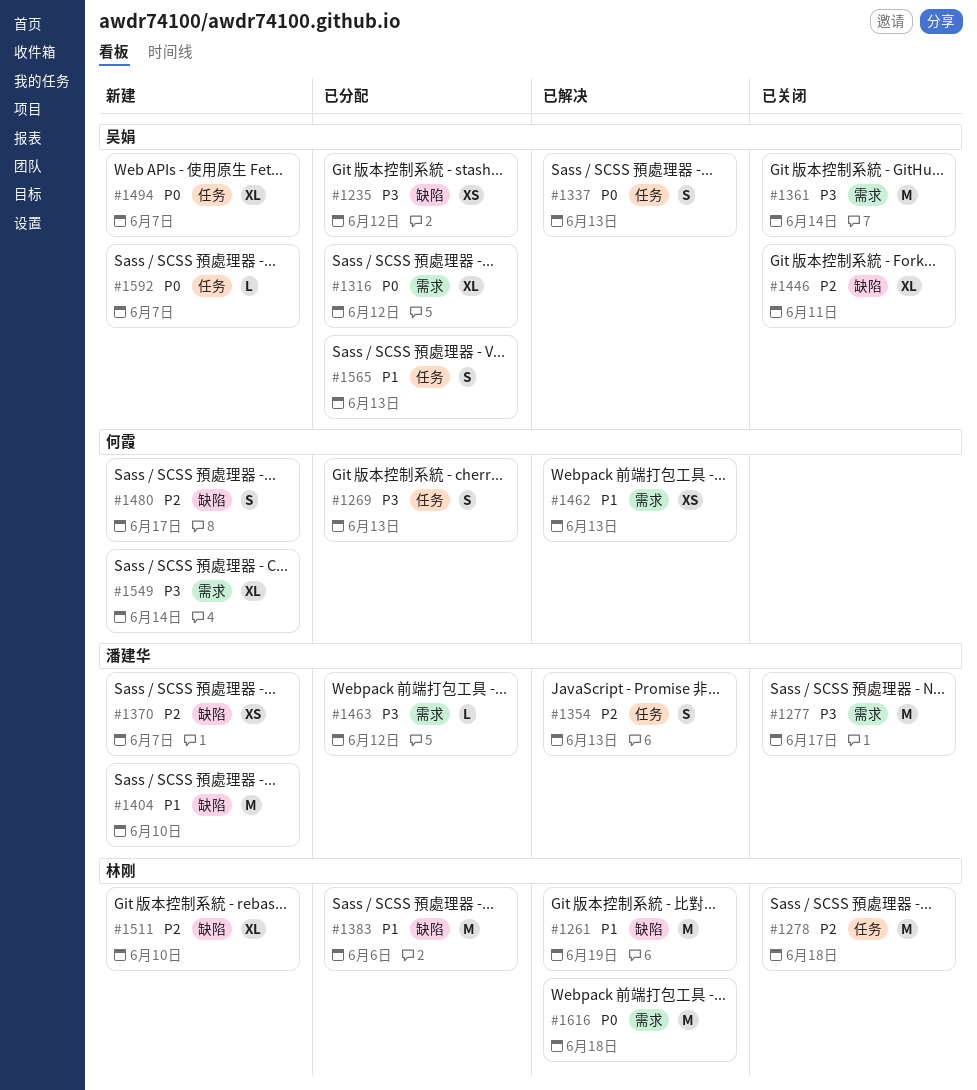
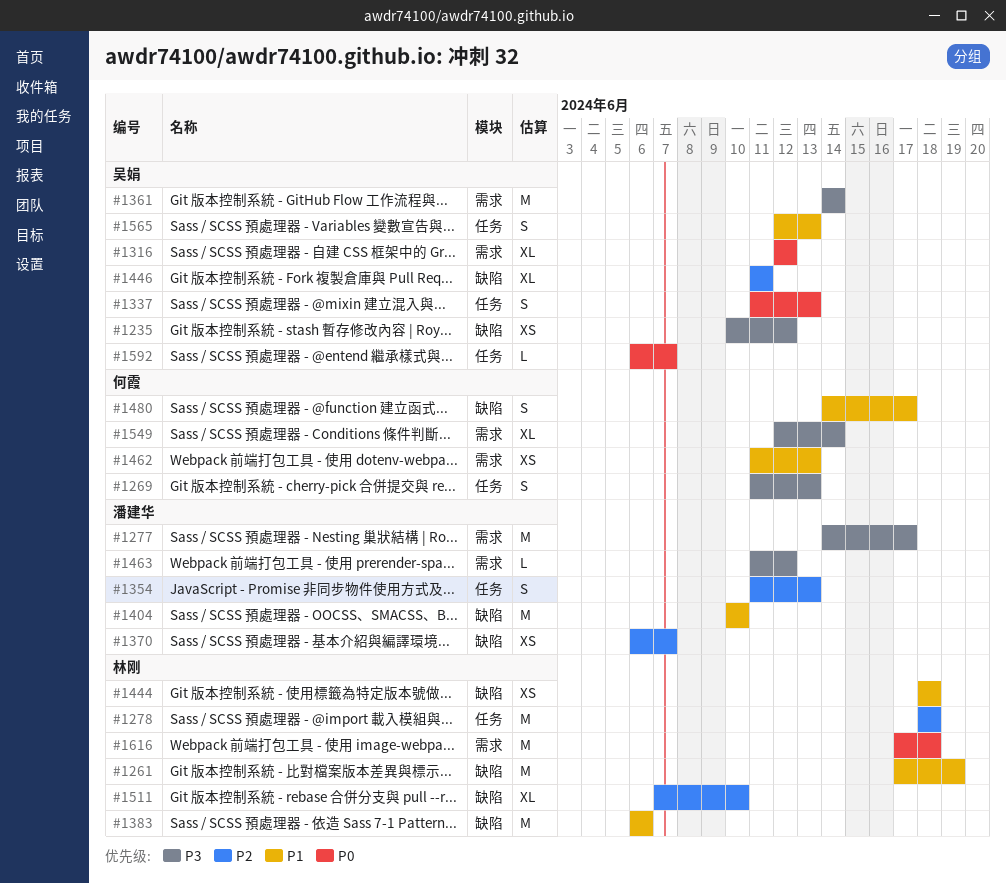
#1444: none -> present
#1480, priority: P2 -> P1
#1494: present -> none

